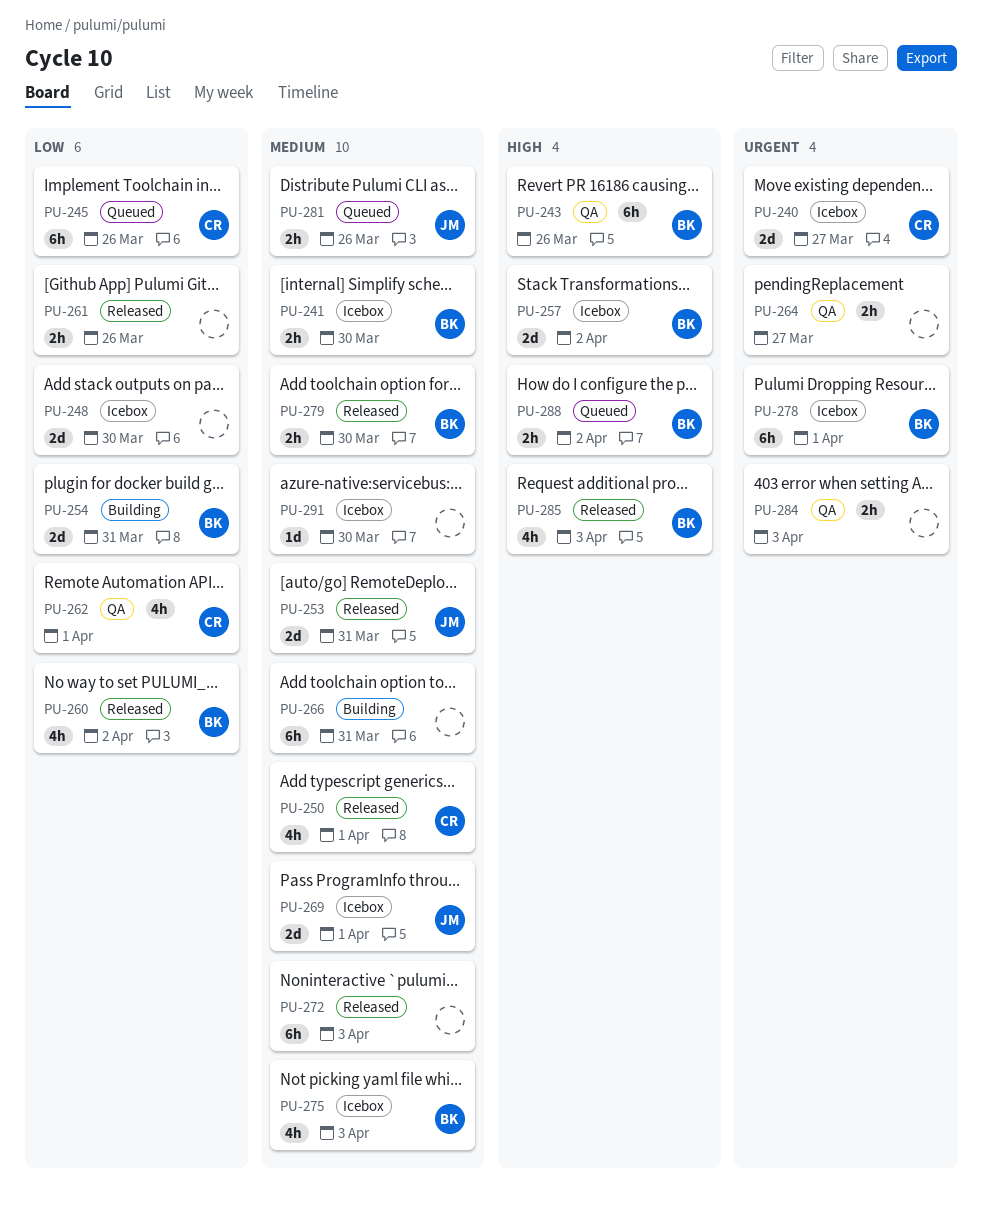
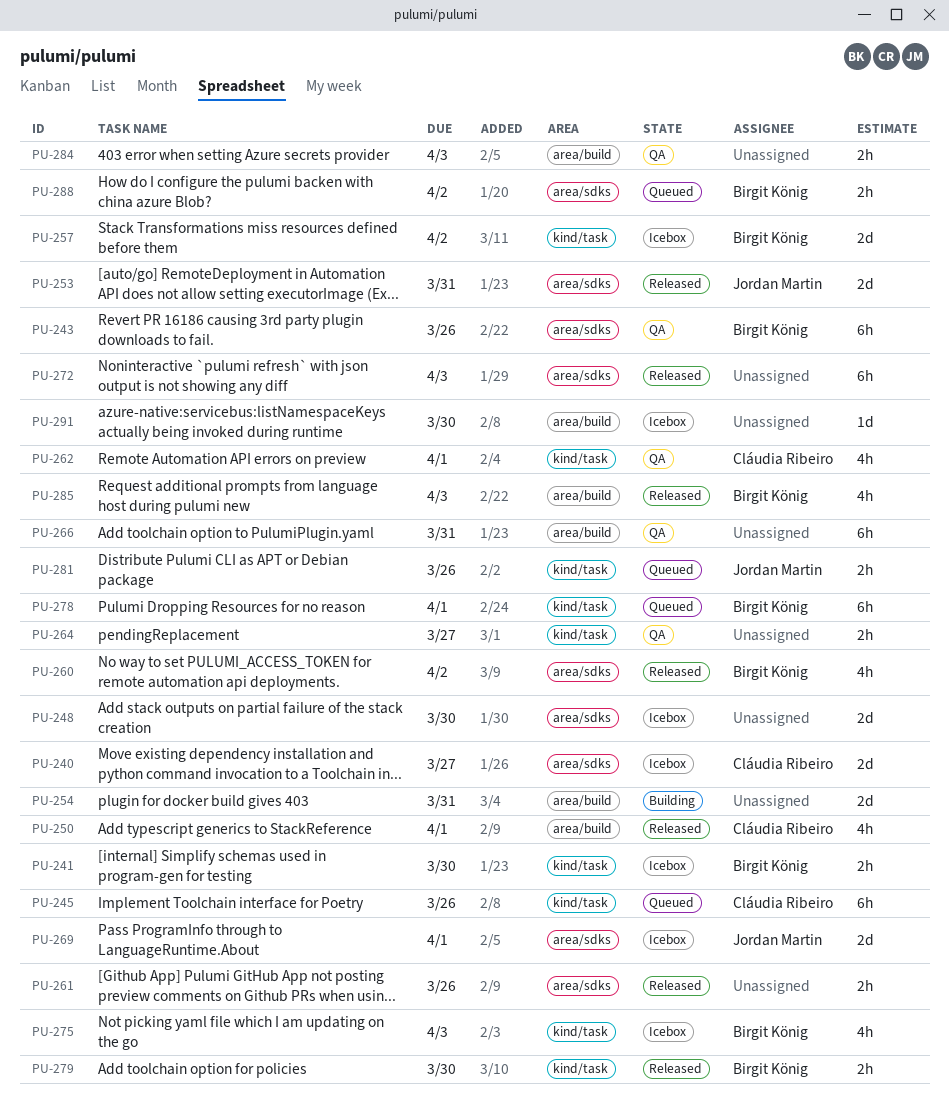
PU-254, owner: Birgit König -> none
PU-266, status: Building -> QA
PU-278, status: Icebox -> Queued

